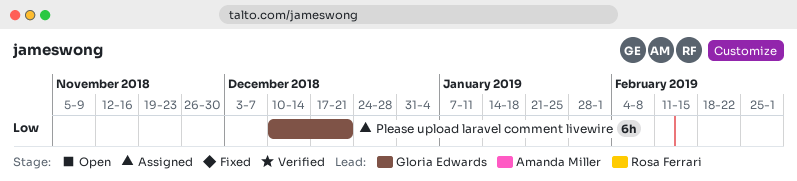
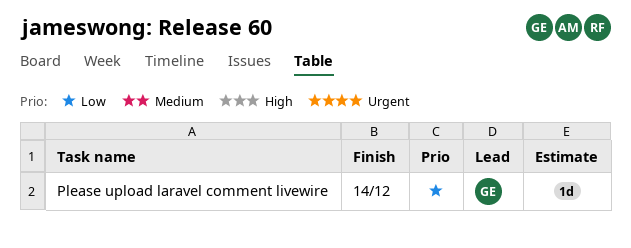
Please upload laravel comment livewire, estimate: 6h -> 1d
Please upload laravel comment livewire, due: Dec 21 -> Dec 14

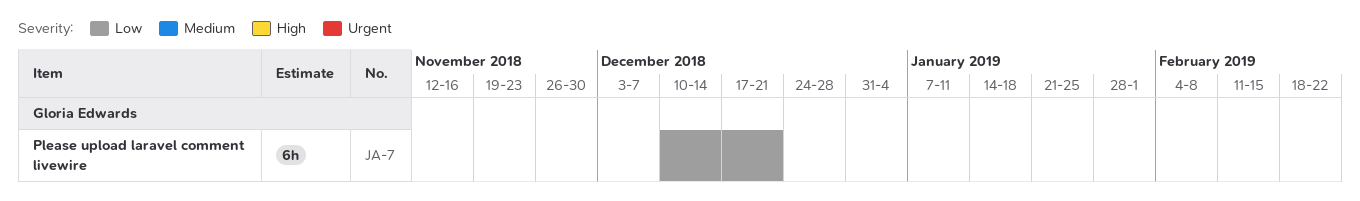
Please upload laravel comment livewire, estimate: 1d -> 6h
Please upload laravel comment livewire, due: Dec 14 -> Dec 21

